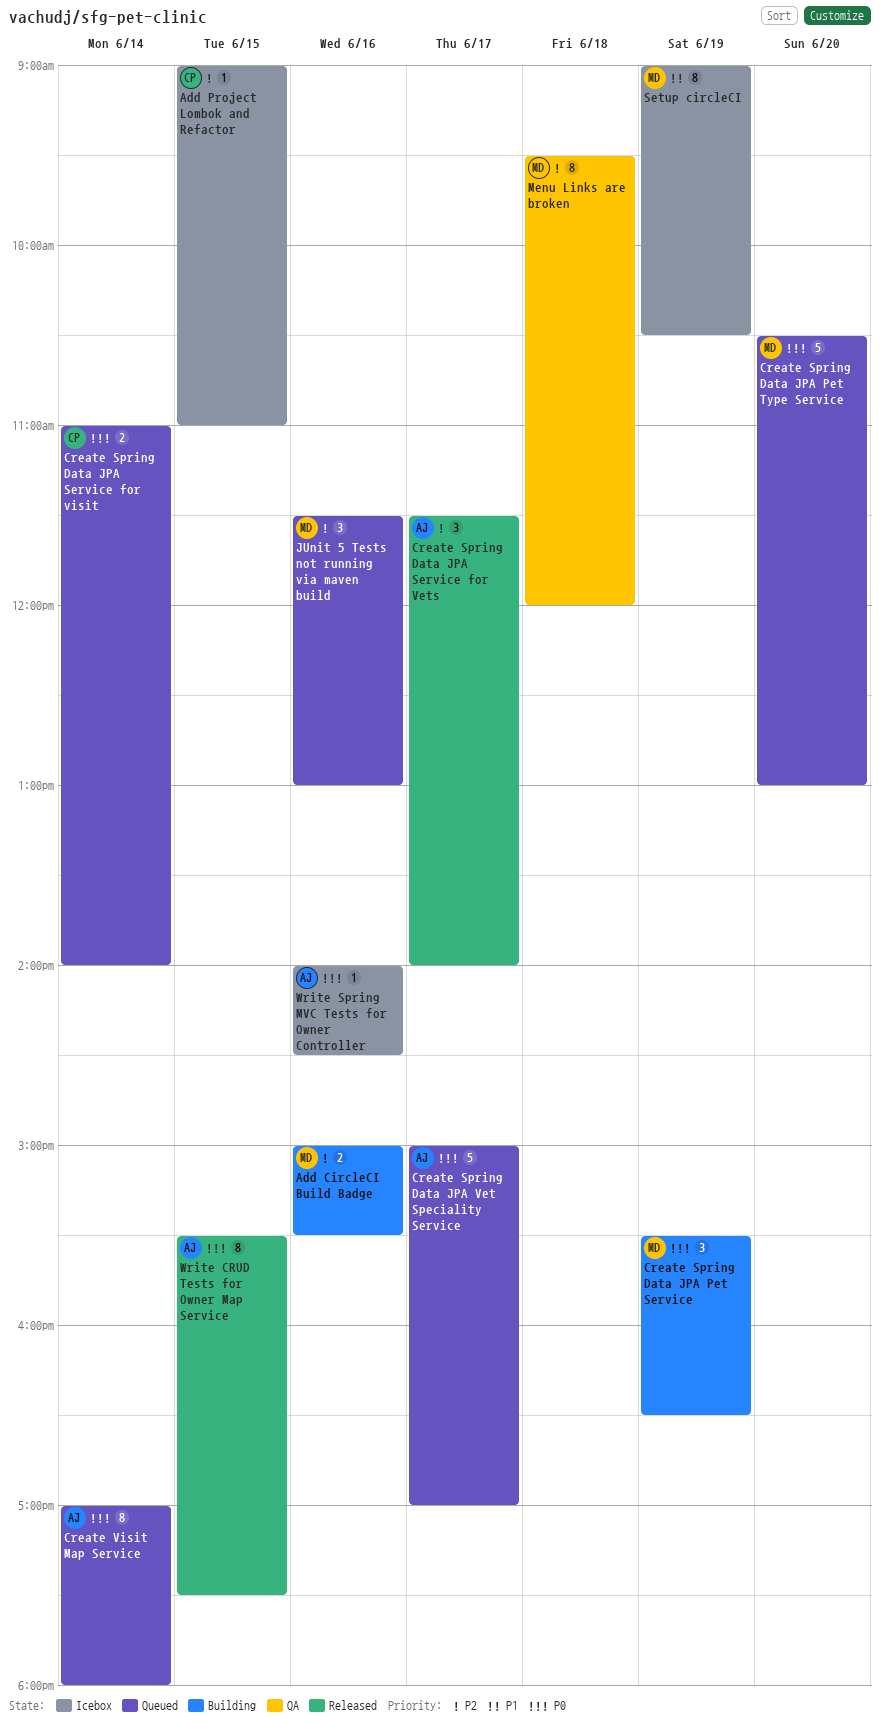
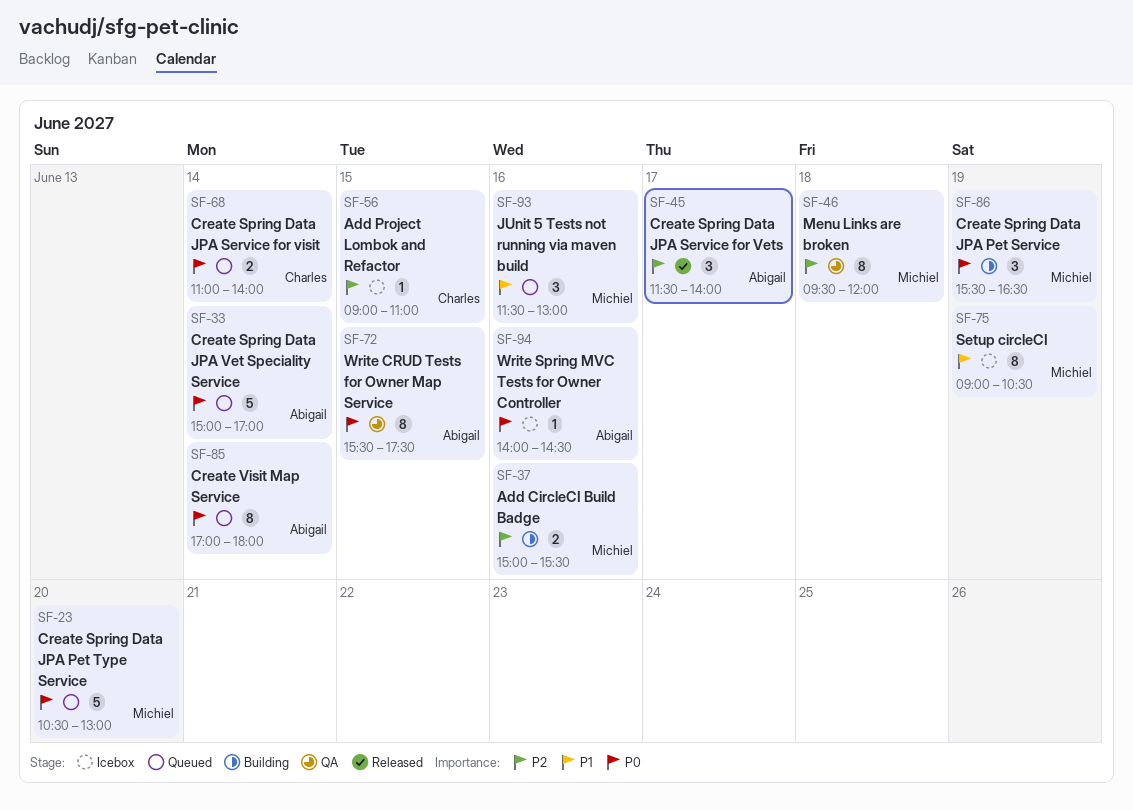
Create Spring Data JPA Vet Speciality Service, day: Jun 17 -> Jun 14
JUnit 5 Tests not running via maven build, priority: P2 -> P1
Write CRUD Tests for Owner Map Service, status: Released -> QA

